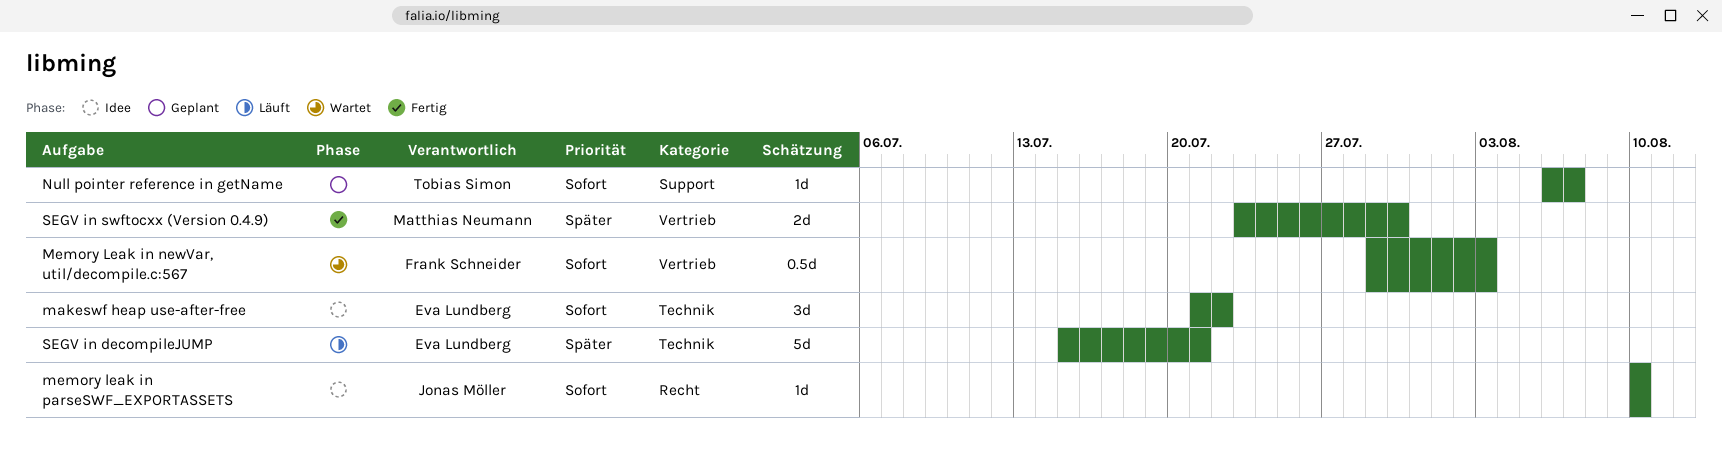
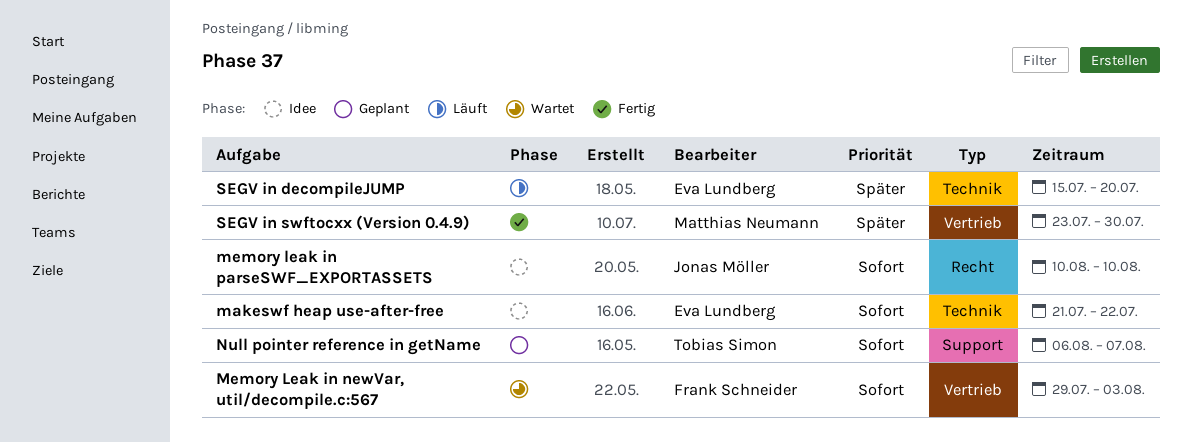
SEGV in decompileJUMP, due: Jul 21 -> Jul 20

